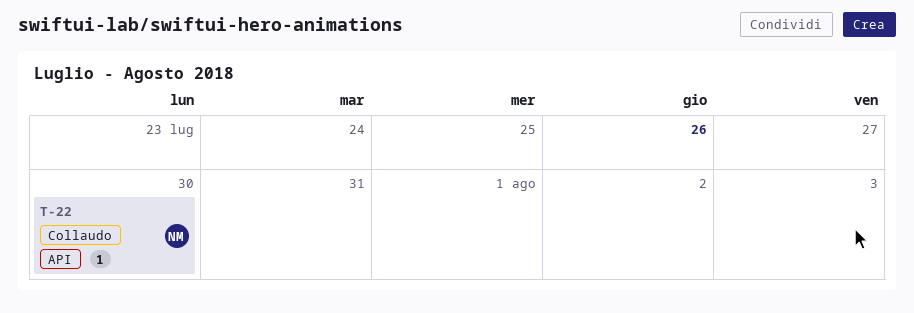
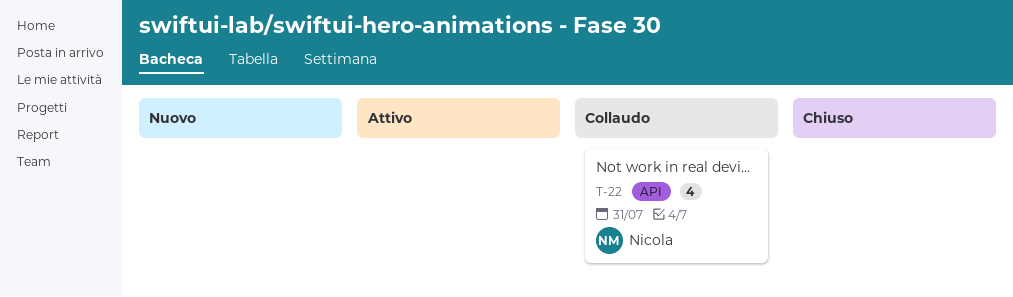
T-22, estimate: 1 -> 4
T-22, due: Jul 30 -> Jul 31

